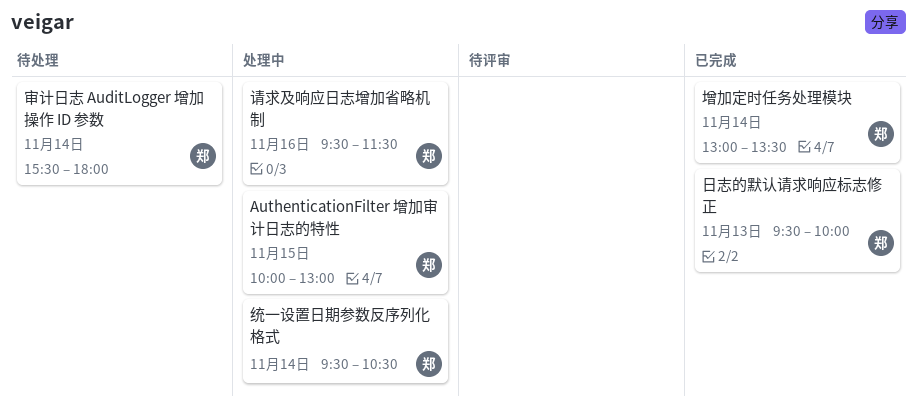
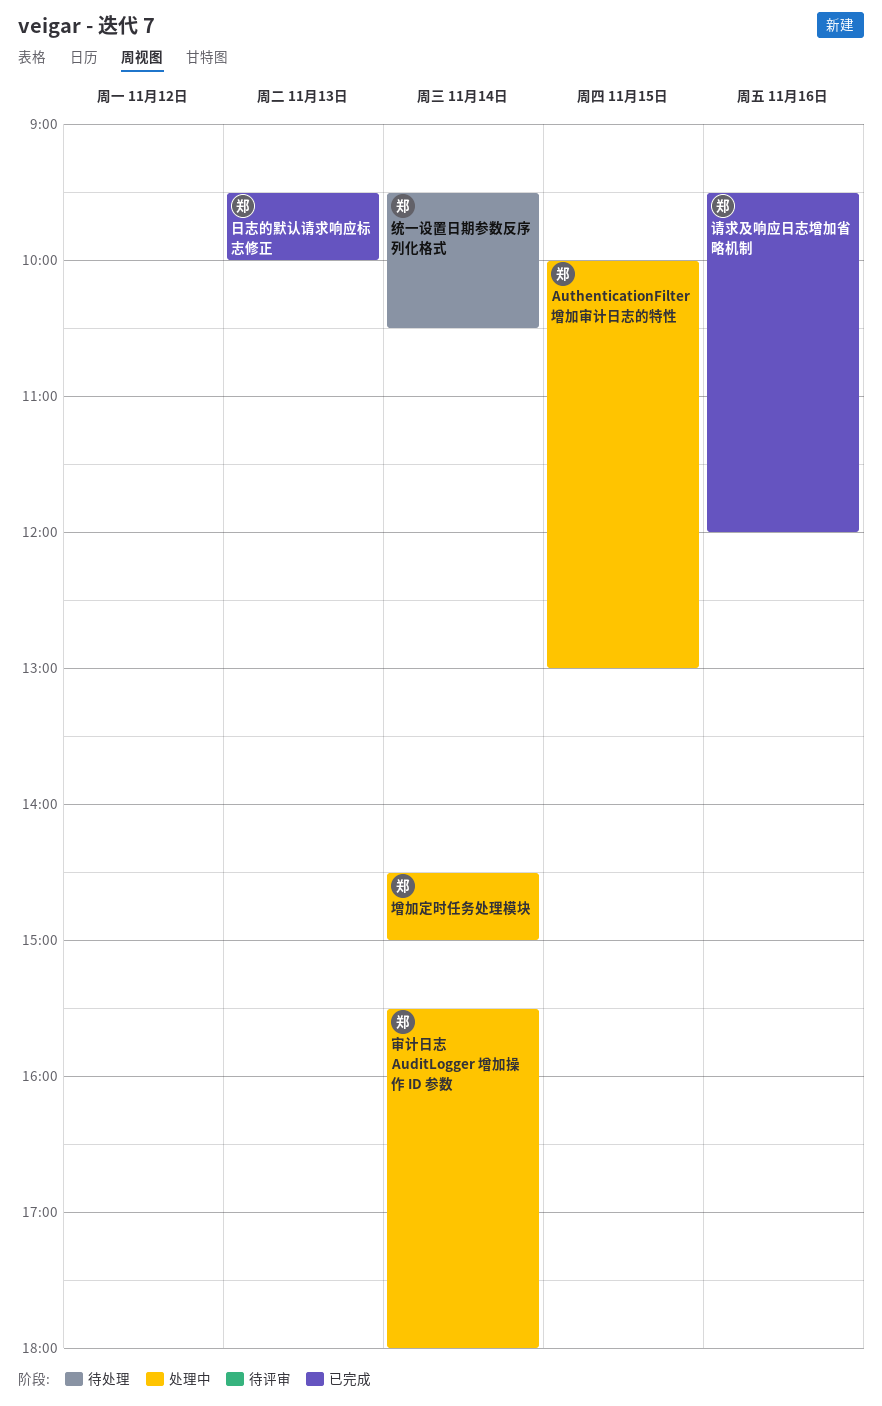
增加定时任务处理模块, status: 已完成 -> 处理中
增加定时任务处理模块, begins: 13:00 -> 14:30
增加定时任务处理模块, ends: 13:30 -> 15:00
审计日志 AuditLogger 增加操作 ID 参数, status: 待处理 -> 处理中
统一设置日期参数反序列化格式, status: 处理中 -> 待处理
请求及响应日志增加省略机制, status: 处理中 -> 已完成
请求及响应日志增加省略机制, ends: 11:30 -> 12:00

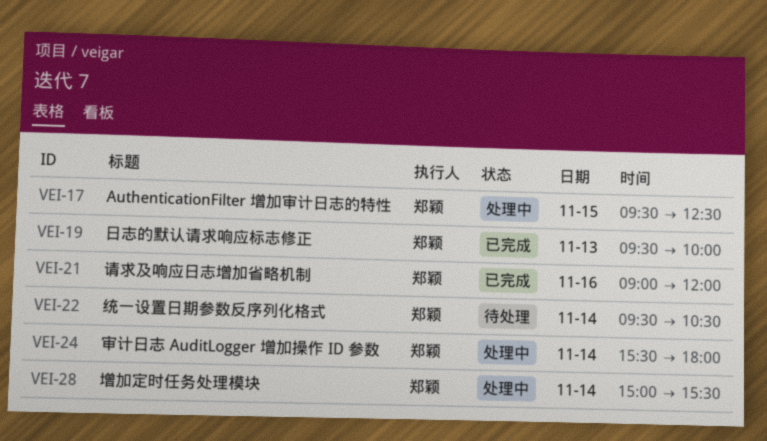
AuthenticationFilter 增加审计日志的特性, begins: 10:00 -> 09:30
AuthenticationFilter 增加审计日志的特性, ends: 13:00 -> 12:30
增加定时任务处理模块, begins: 14:30 -> 15:00
增加定时任务处理模块, ends: 15:00 -> 15:30
请求及响应日志增加省略机制, begins: 09:30 -> 09:00

